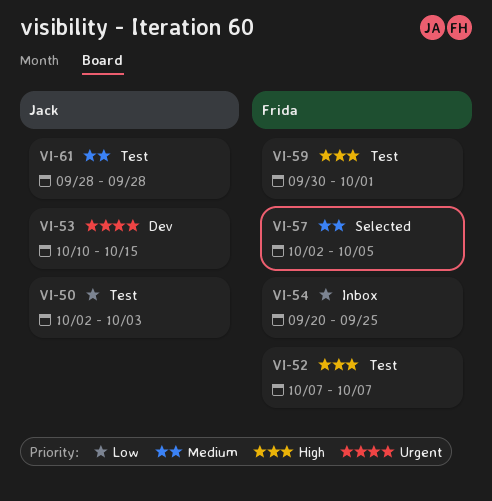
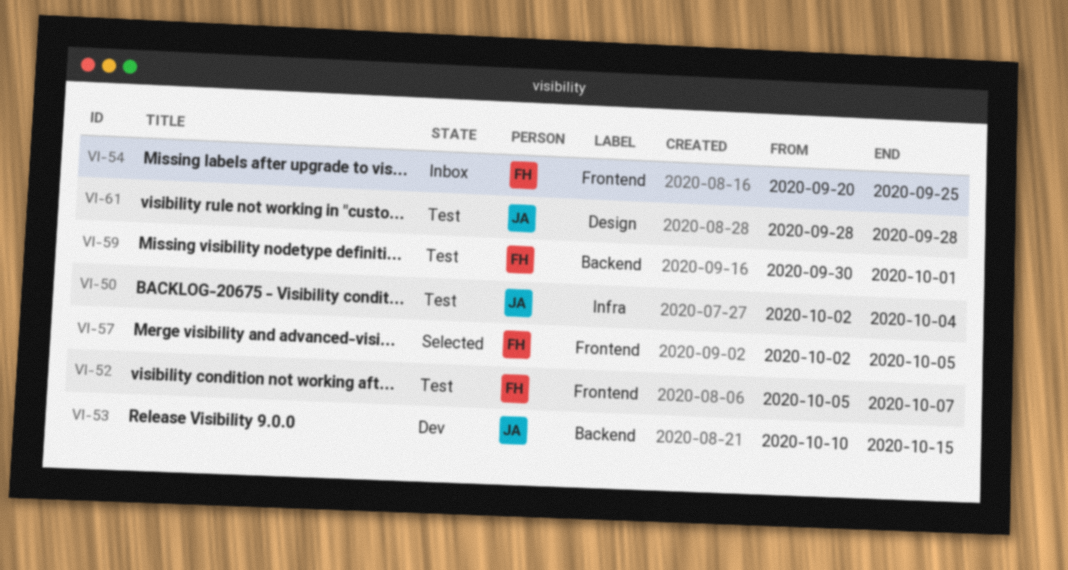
VI-50, due: Oct 3 -> Oct 4
VI-52, start: Oct 7 -> Oct 5

